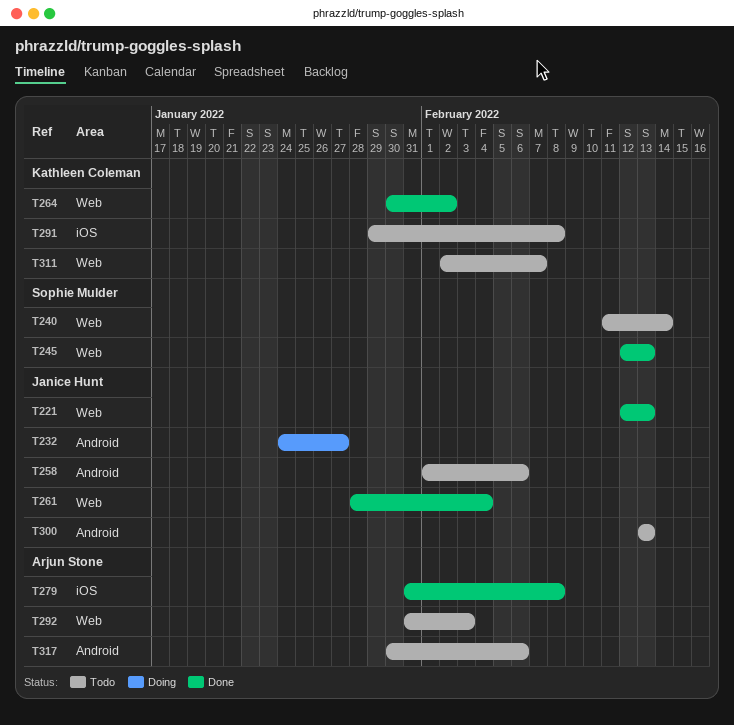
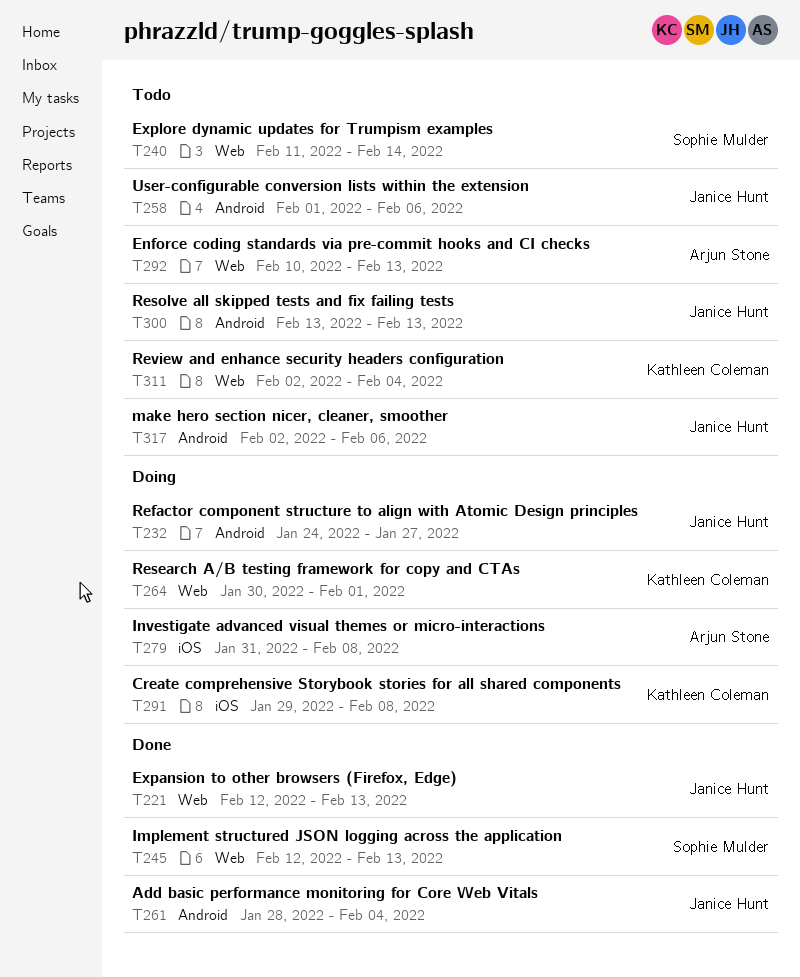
T261, label: Web -> Android
T264, status: Done -> Doing
T264, due: Feb 2 -> Feb 1
T279, status: Done -> Doing
T291, status: Todo -> Doing
T292, start: Jan 31 -> Feb 10
T292, due: Feb 3 -> Feb 13
T311, due: Feb 7 -> Feb 4
T317, owner: Arjun Stone -> Janice Hunt
T317, start: Jan 30 -> Feb 2

